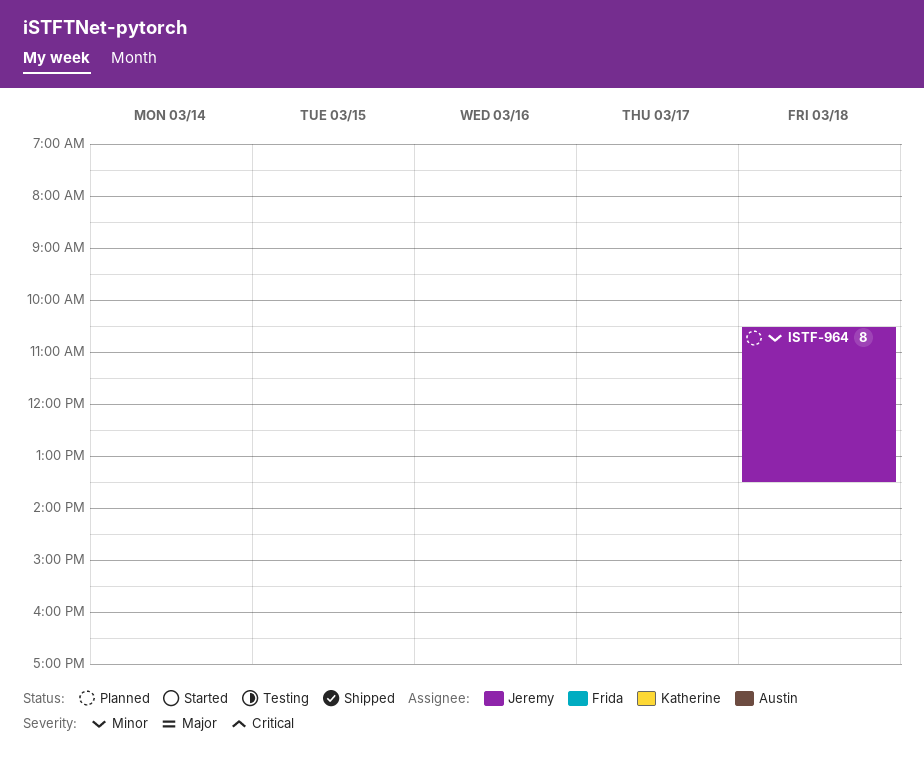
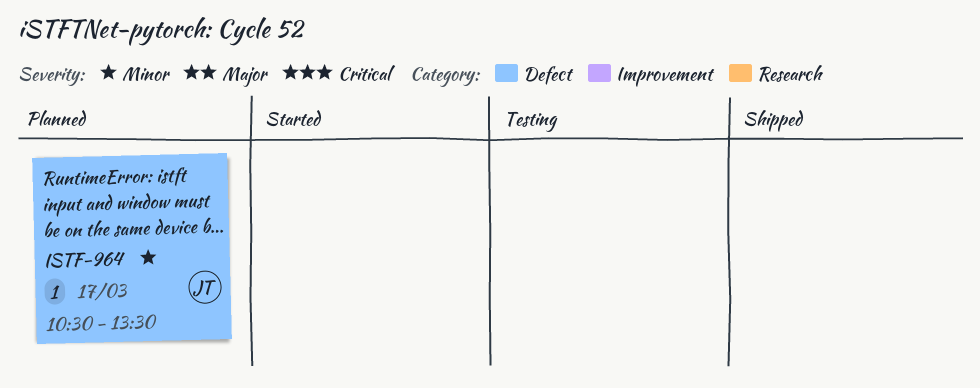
ISTF-964, estimate: 8 -> 1
ISTF-964, day: Mar 18 -> Mar 17

